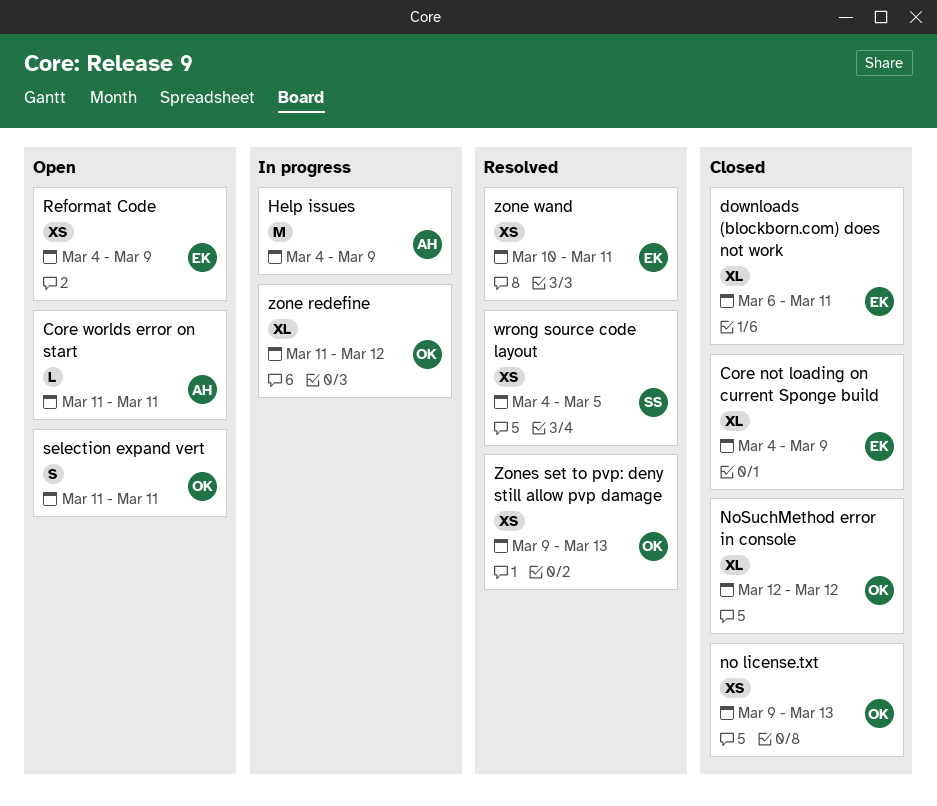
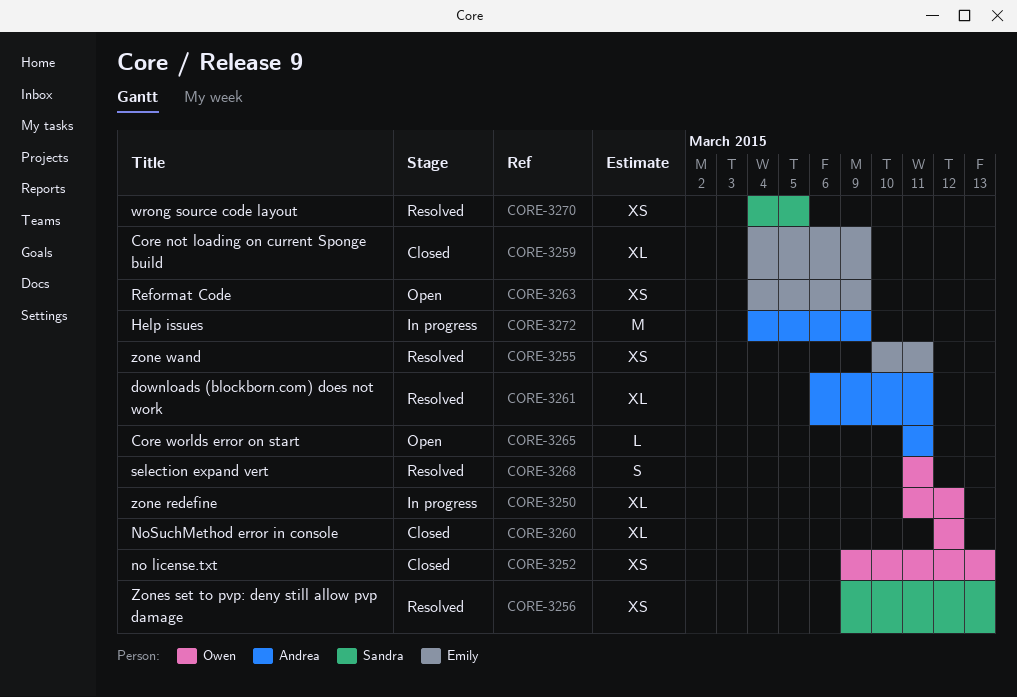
downloads (blockborn.com) does not work, status: Closed -> Resolved
downloads (blockborn.com) does not work, owner: Emily -> Andrea
selection expand vert, status: Open -> Resolved
Zones set to pvp: deny still allow pvp damage, owner: Owen -> Sandra

